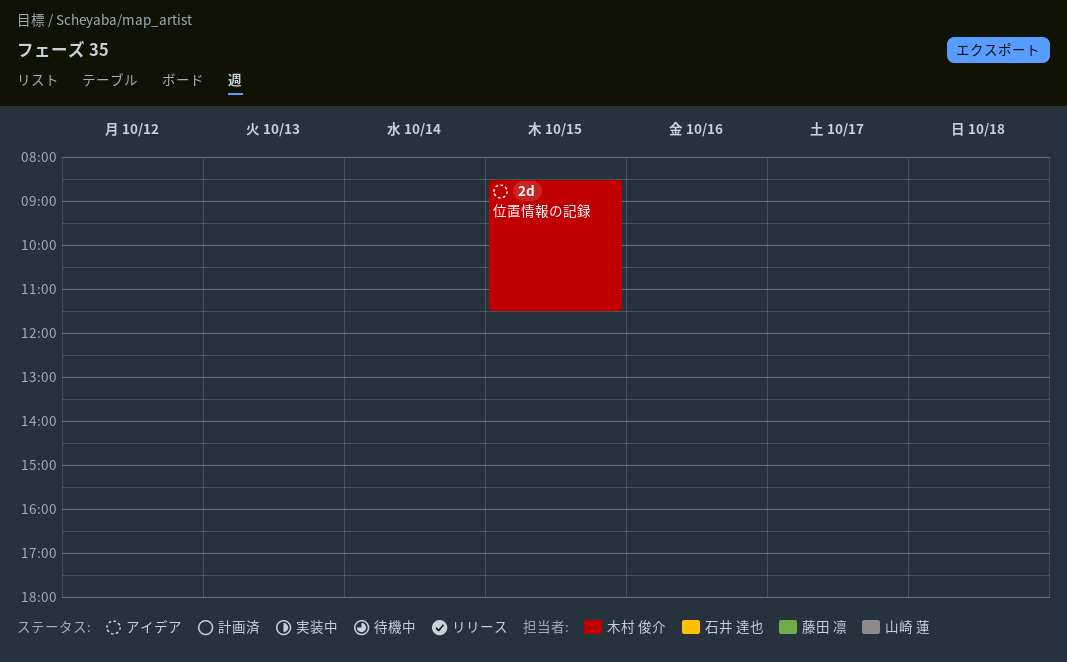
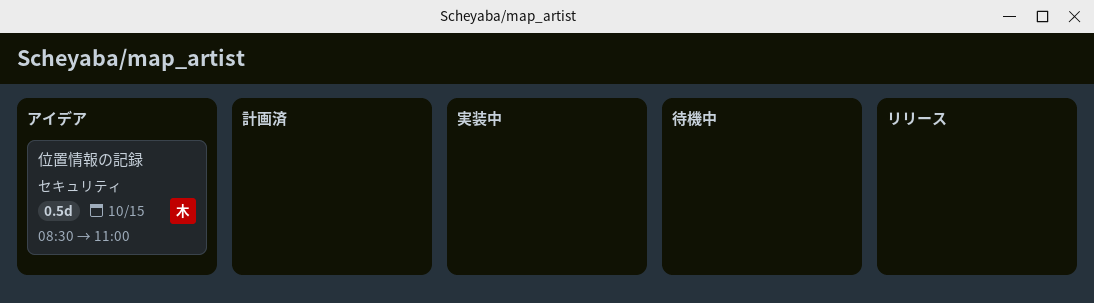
位置情報の記録, estimate: 2d -> 0.5d
位置情報の記録, ends: 11:30 -> 11:00

